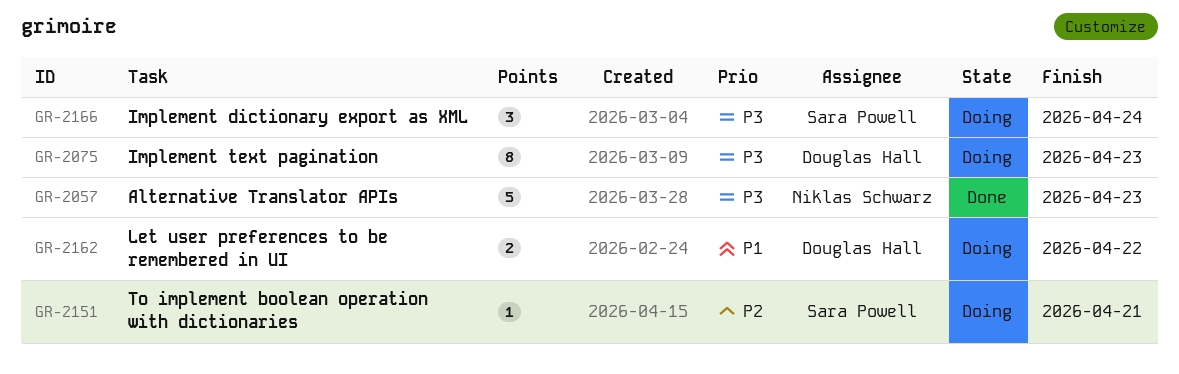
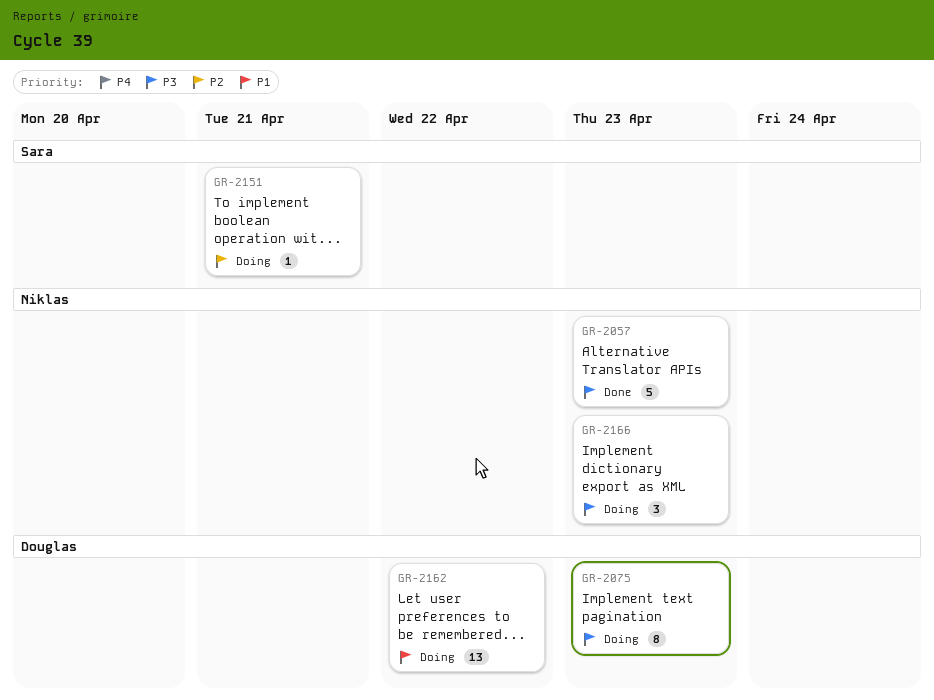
GR-2162, estimate: 2 -> 13
GR-2166, owner: Sara Powell -> Niklas Schwarz
GR-2166, due: Apr 24 -> Apr 23

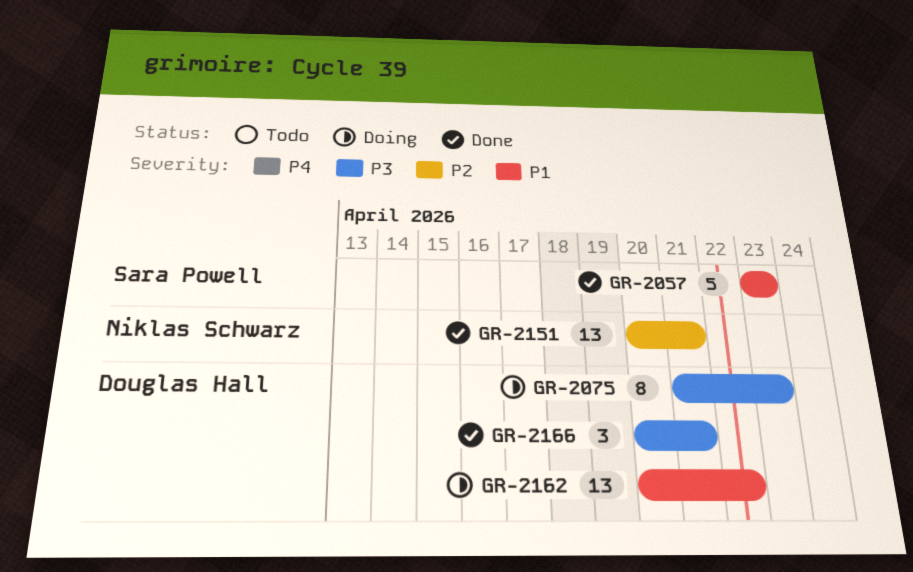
GR-2057, owner: Niklas Schwarz -> Sara Powell
GR-2057, priority: P3 -> P1
GR-2151, status: Doing -> Done
GR-2151, owner: Sara Powell -> Niklas Schwarz
GR-2151, estimate: 1 -> 13
GR-2166, status: Doing -> Done
GR-2166, owner: Niklas Schwarz -> Douglas Hall
GR-2166, due: Apr 23 -> Apr 21

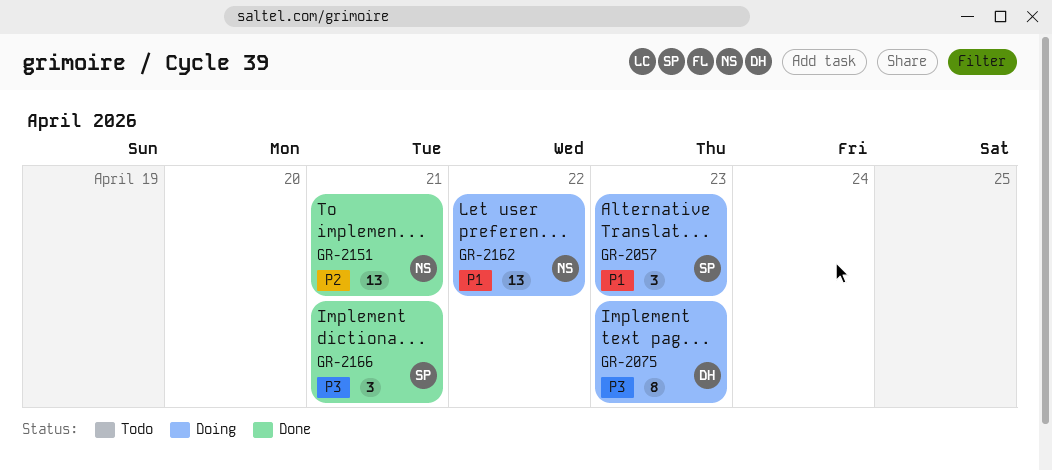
GR-2057, status: Done -> Doing
GR-2057, estimate: 5 -> 3
GR-2162, owner: Douglas Hall -> Niklas Schwarz
GR-2166, owner: Douglas Hall -> Sara Powell

